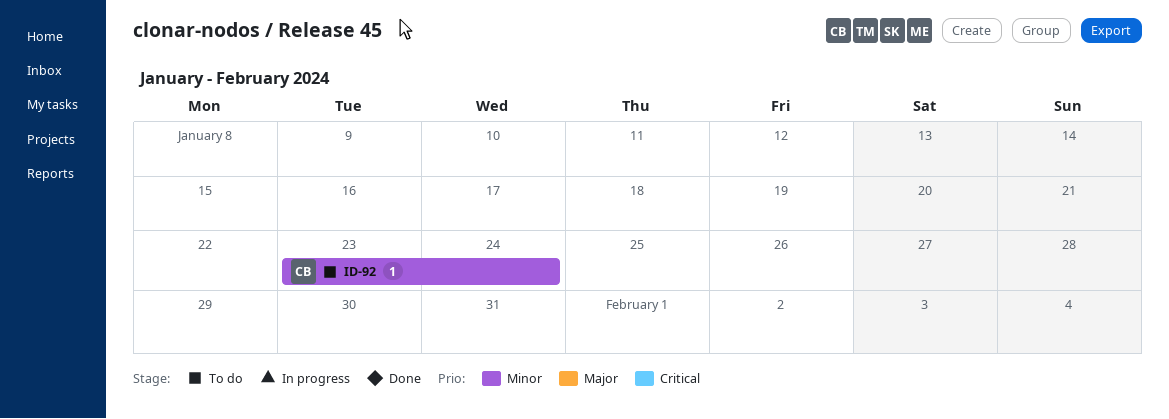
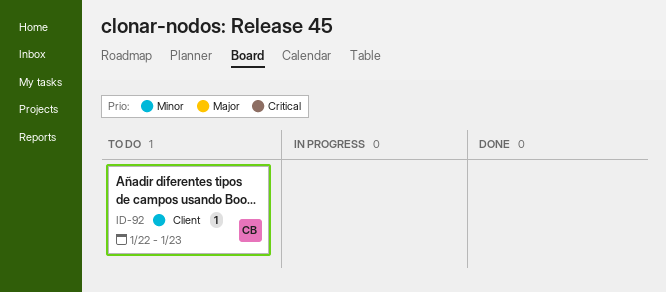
ID-92, start: Jan 23 -> Jan 22
ID-92, due: Jan 24 -> Jan 23

